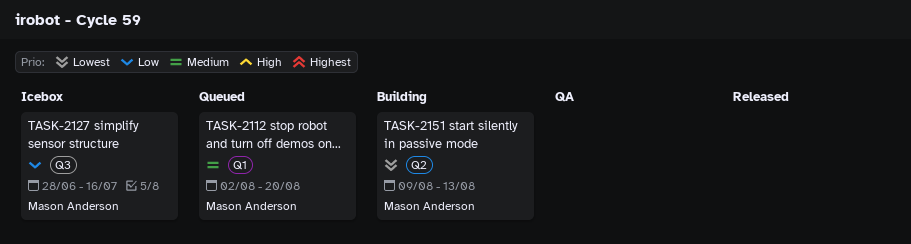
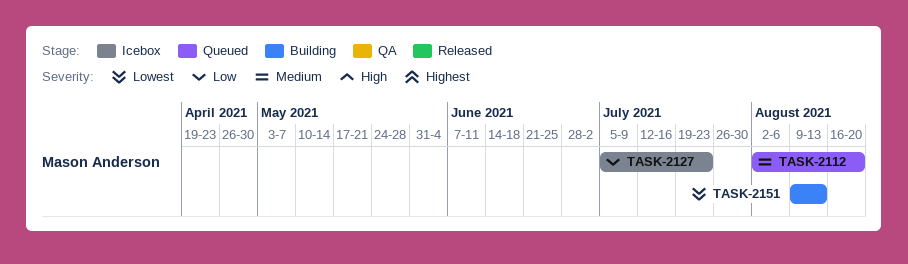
TASK-2127, start: Jun 28 -> Jul 5
TASK-2127, due: Jul 16 -> Jul 23

